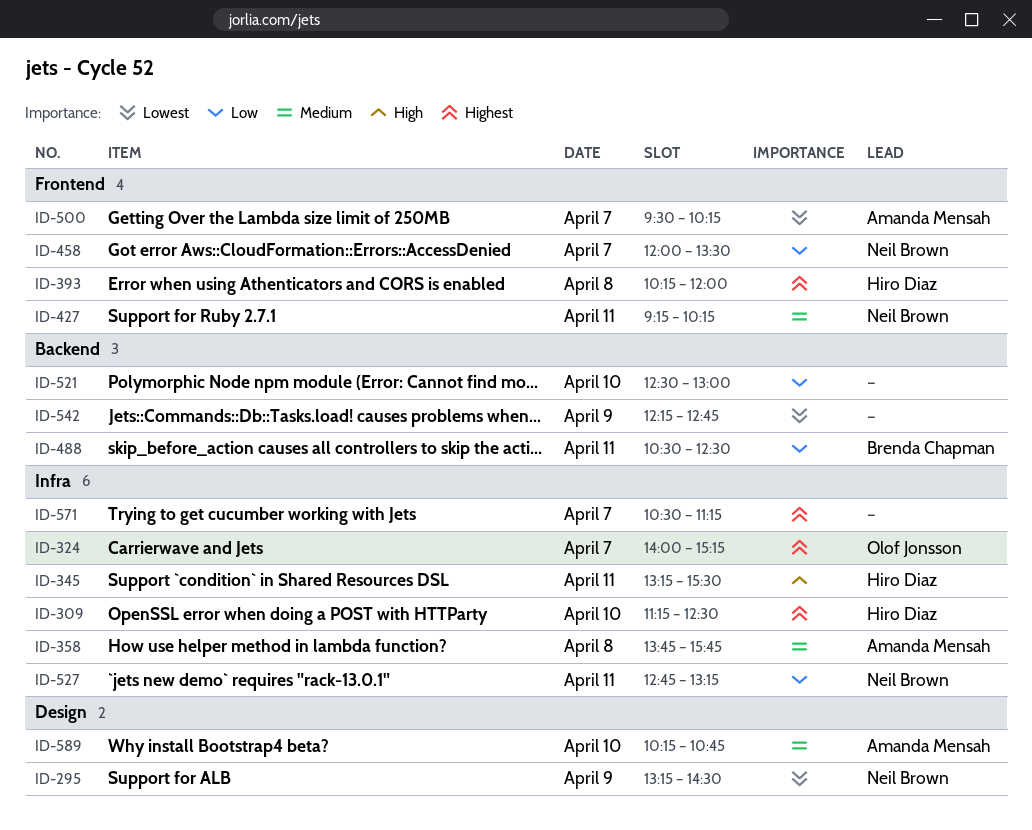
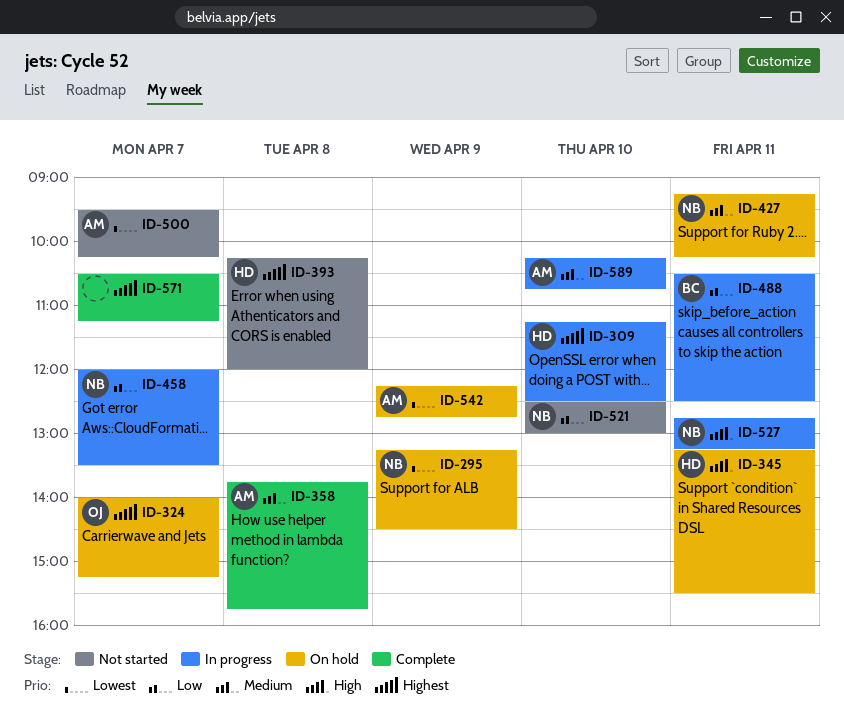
ID-521, owner: none -> Neil Brown
ID-527, priority: Low -> High
ID-542, owner: none -> Amanda Mensah

